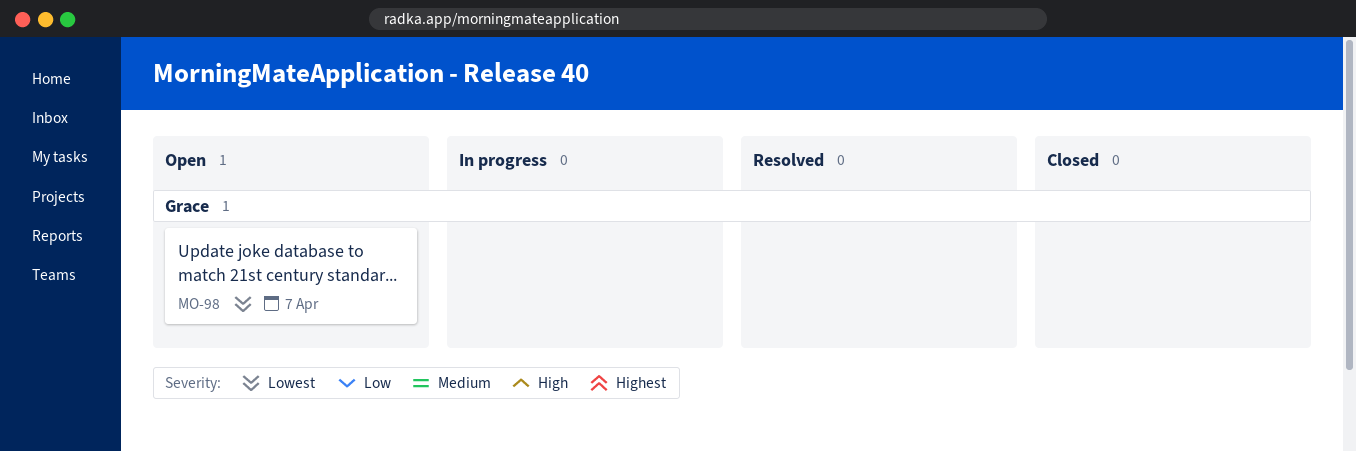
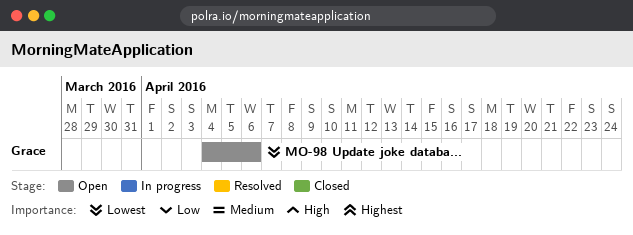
MO-98, due: Apr 7 -> Apr 6

